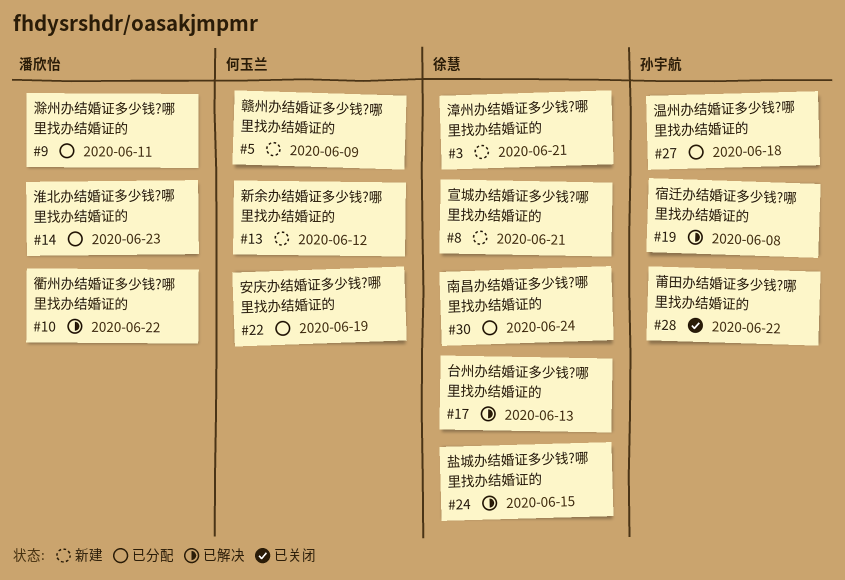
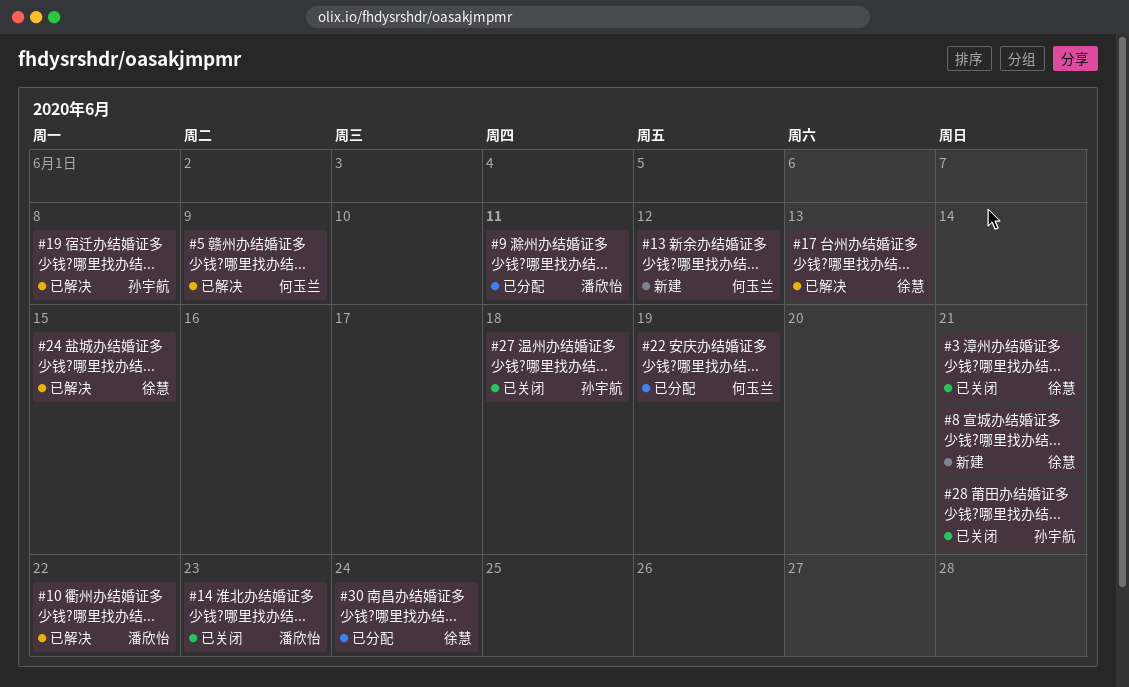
#3, status: 新建 -> 已关闭
#5, status: 新建 -> 已解决
#14, status: 已分配 -> 已关闭
#27, status: 已分配 -> 已关闭
#28, due: Jun 22 -> Jun 21

